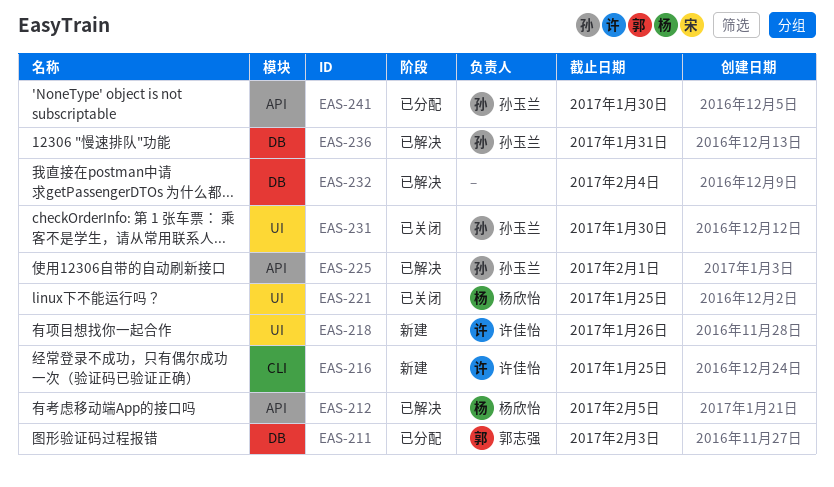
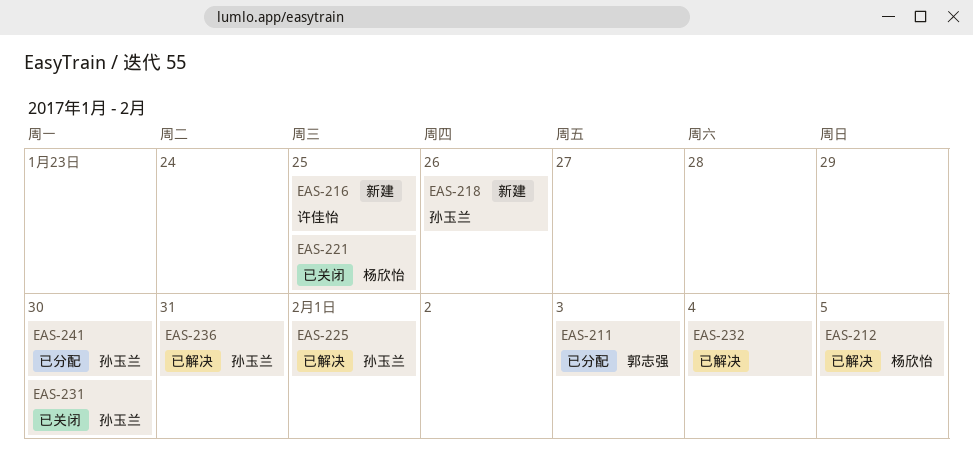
EAS-218, owner: 许佳怡 -> 孙玉兰

